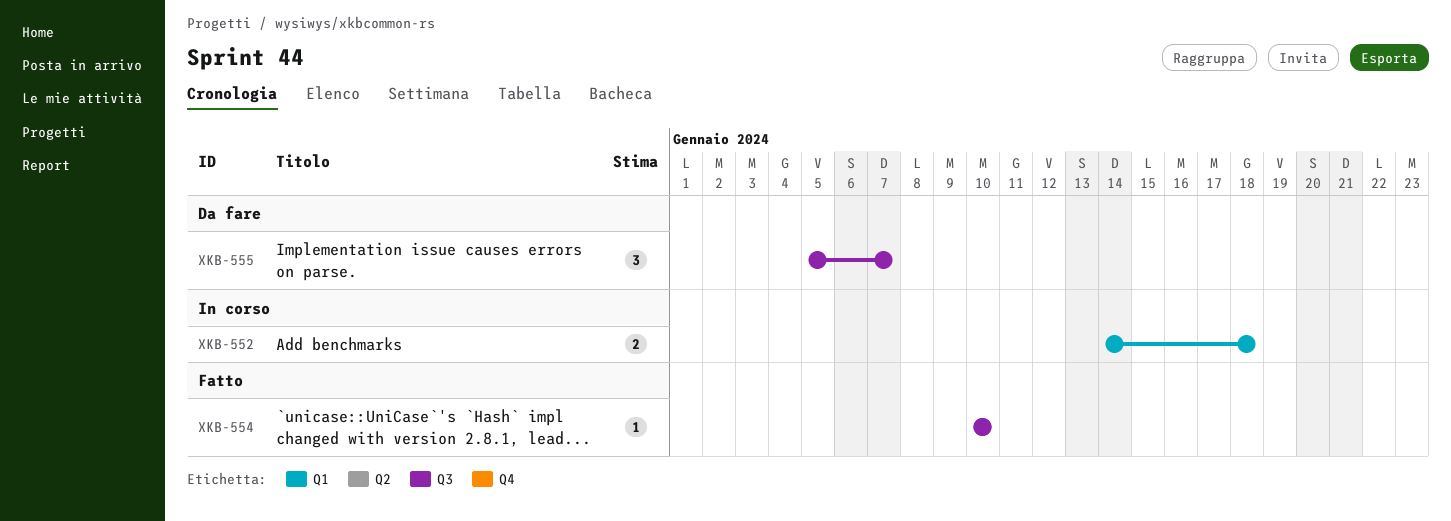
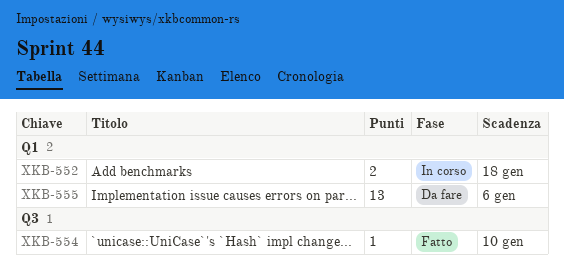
XKB-555, label: Q3 -> Q1
XKB-555, estimate: 3 -> 13
XKB-555, due: Jan 7 -> Jan 6

